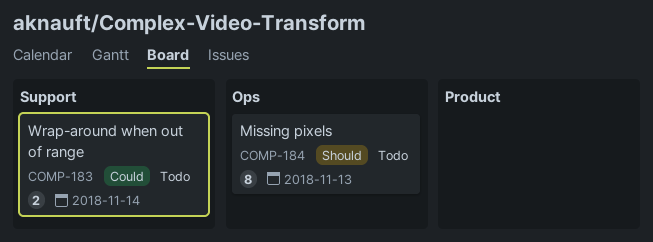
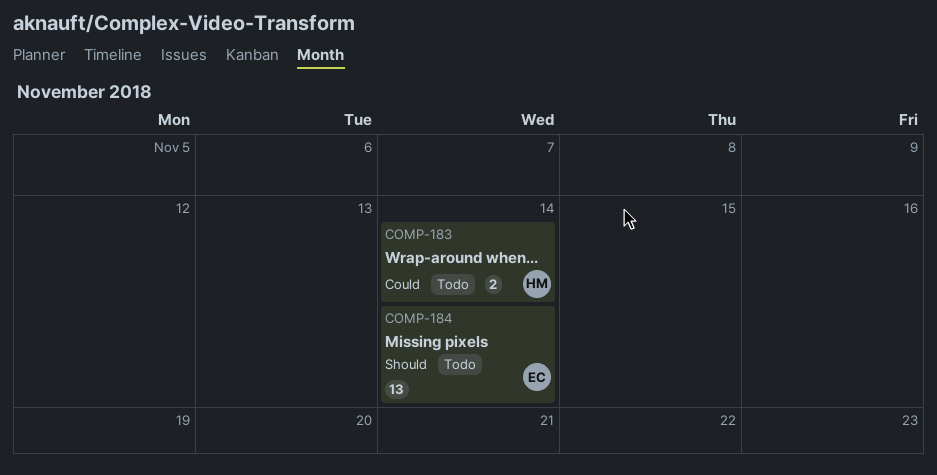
COMP-184, estimate: 8 -> 13
COMP-184, due: Nov 13 -> Nov 14

